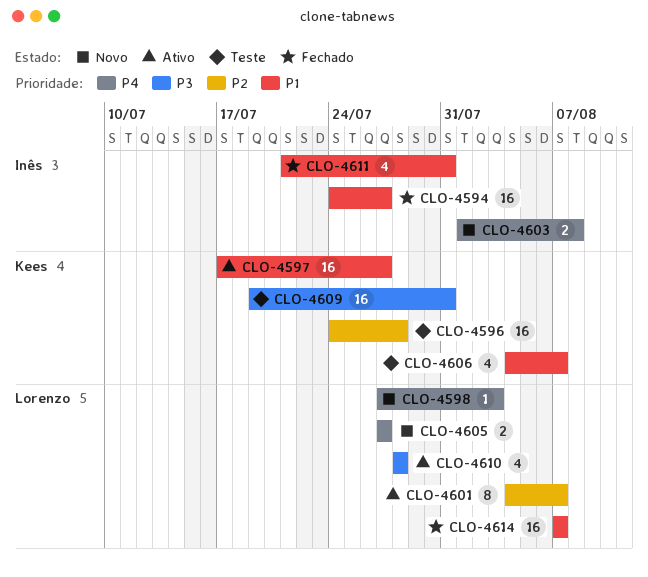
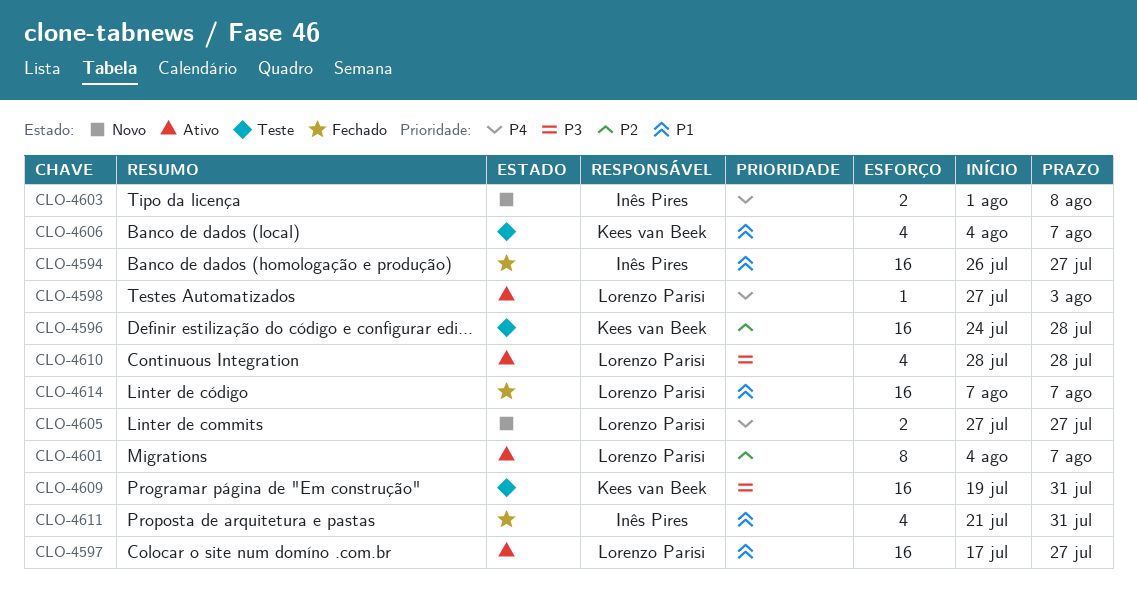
CLO-4594, start: Jul 24 -> Jul 26
CLO-4597, owner: Kees van Beek -> Lorenzo Parisi
CLO-4598, status: Novo -> Ativo

